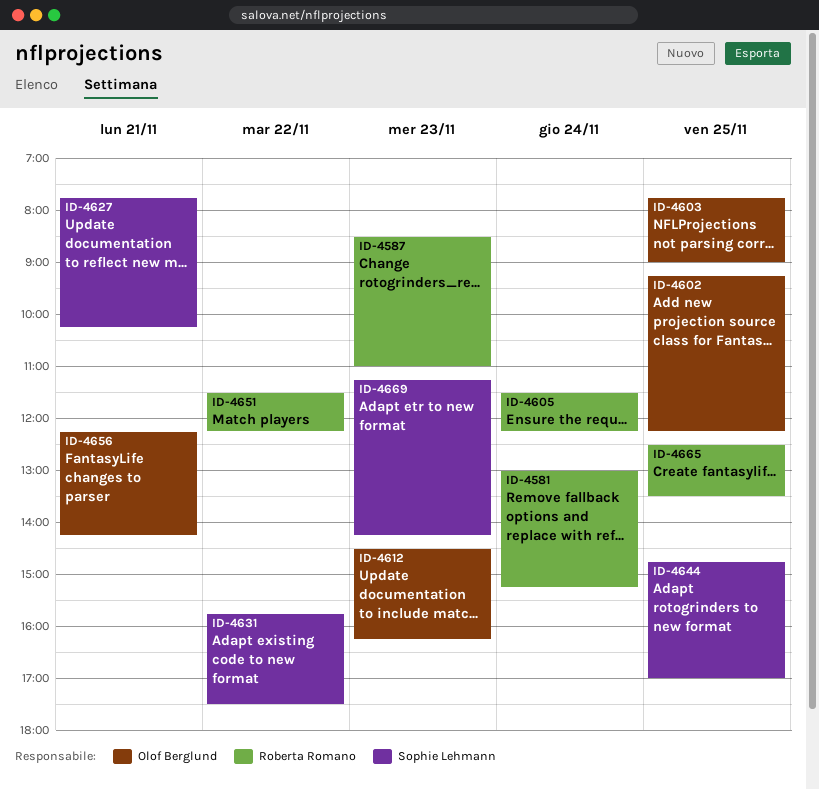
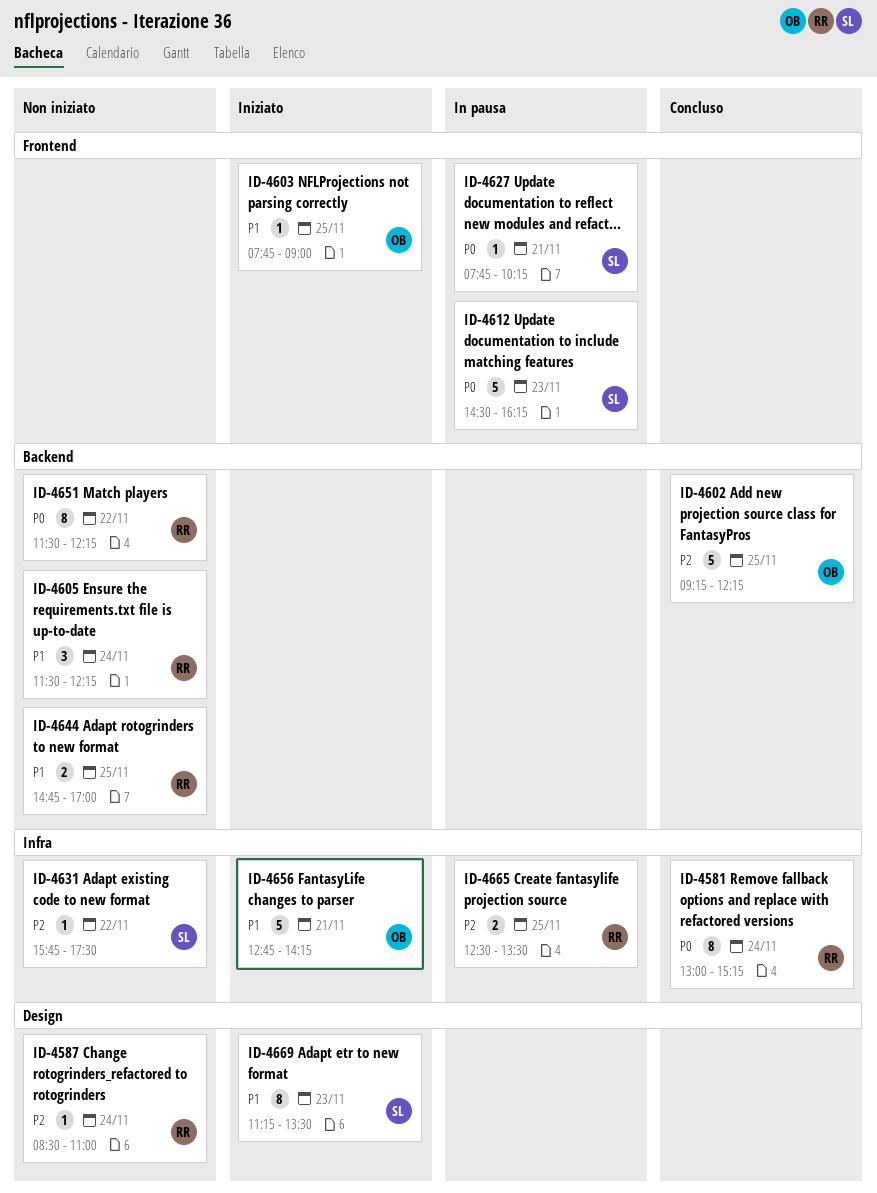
ID-4587, day: Nov 23 -> Nov 24
ID-4612, owner: Olof Berglund -> Sophie Lehmann
ID-4644, owner: Sophie Lehmann -> Roberta Romano
ID-4656, begins: 12:15 -> 12:45
ID-4669, ends: 14:15 -> 13:30

